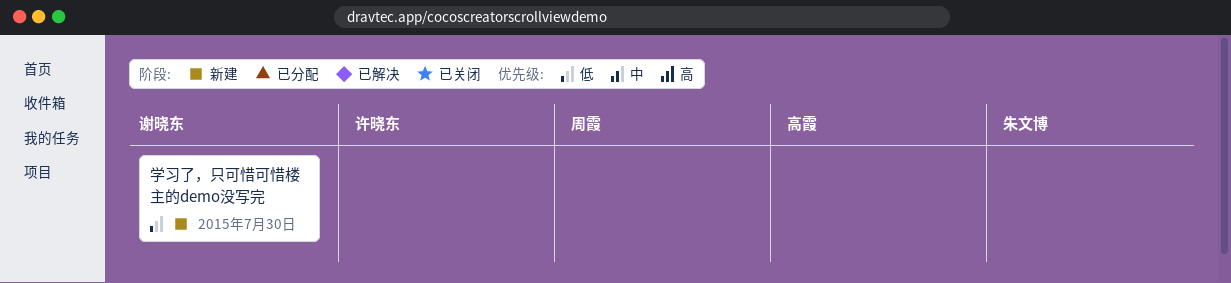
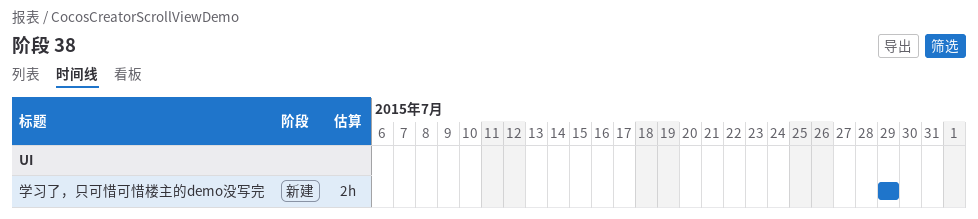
学习了，只可惜可惜楼主的demo没写完, due: Jul 30 -> Jul 29

